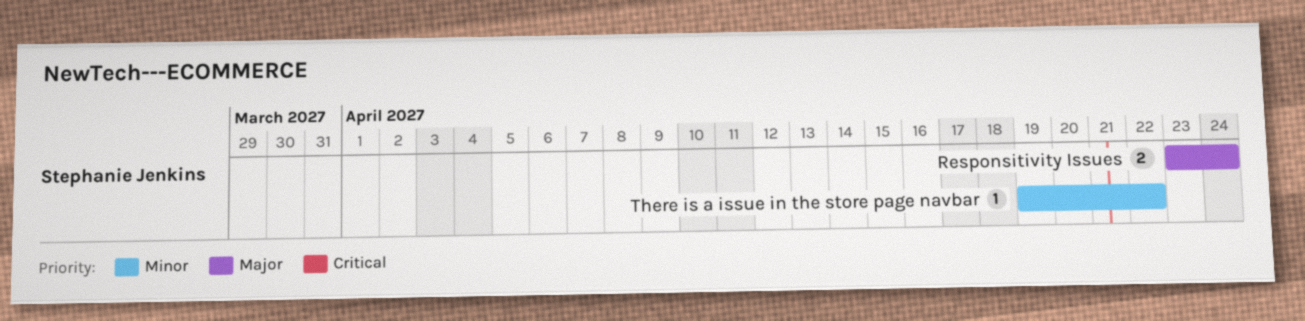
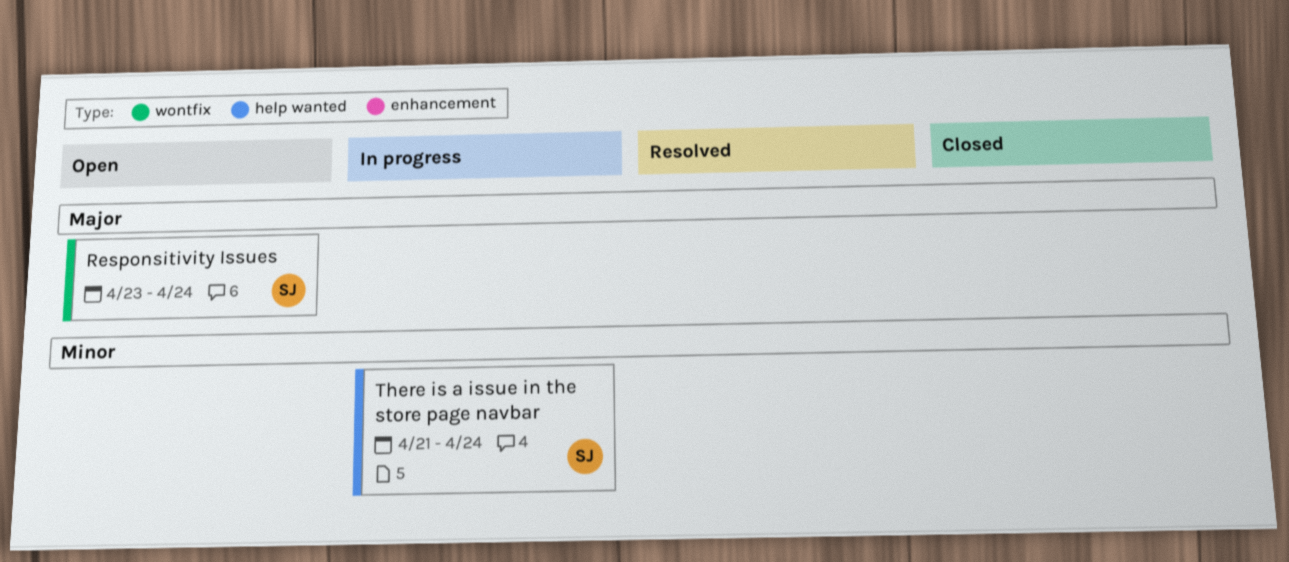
There is a issue in the store page navbar, start: Apr 19 -> Apr 21
There is a issue in the store page navbar, due: Apr 22 -> Apr 24

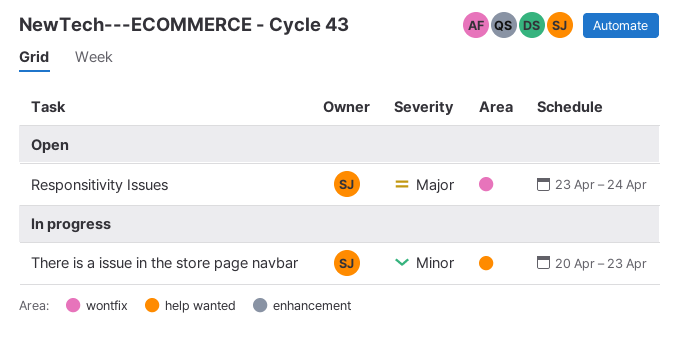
There is a issue in the store page navbar, start: Apr 21 -> Apr 20
There is a issue in the store page navbar, due: Apr 24 -> Apr 23

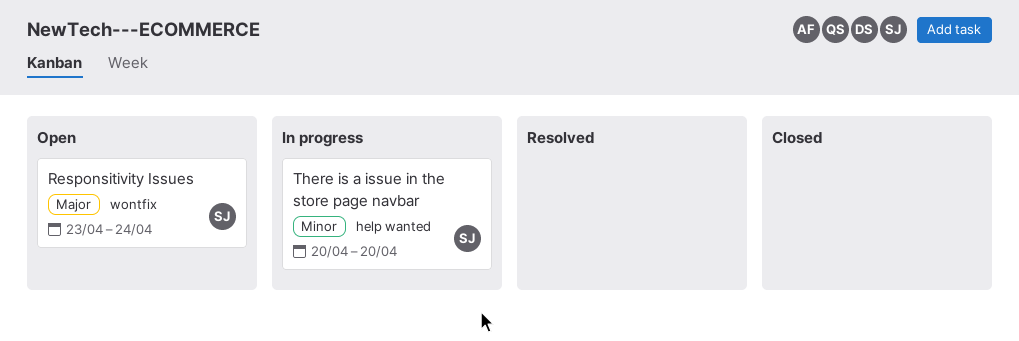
There is a issue in the store page navbar, due: Apr 23 -> Apr 20

